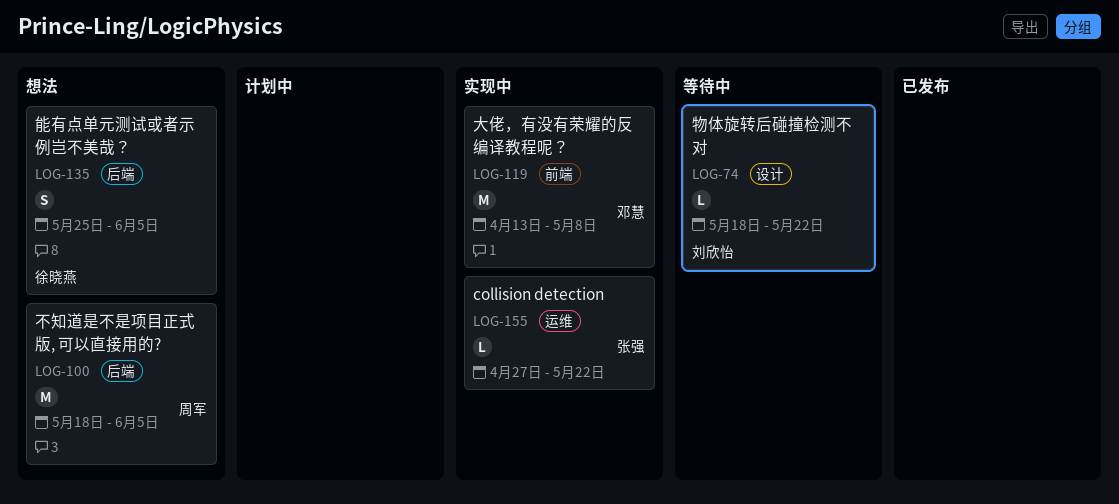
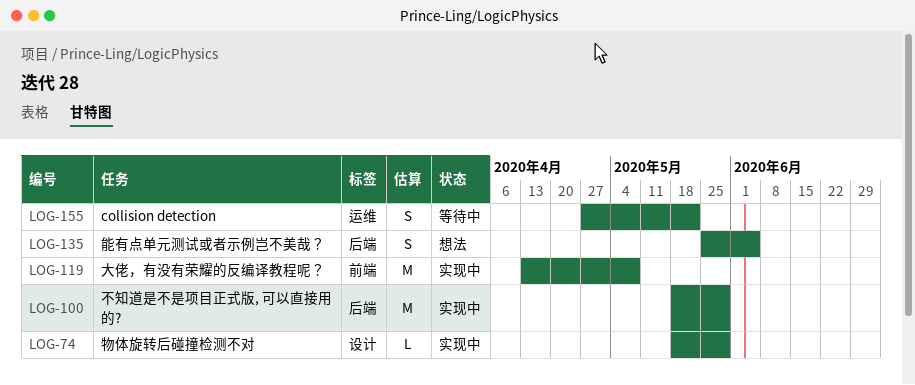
LOG-74, status: 等待中 -> 实现中
LOG-74, due: May 22 -> May 29
LOG-100, status: 想法 -> 实现中
LOG-100, due: Jun 5 -> May 29
LOG-155, status: 实现中 -> 等待中
LOG-155, estimate: L -> S

